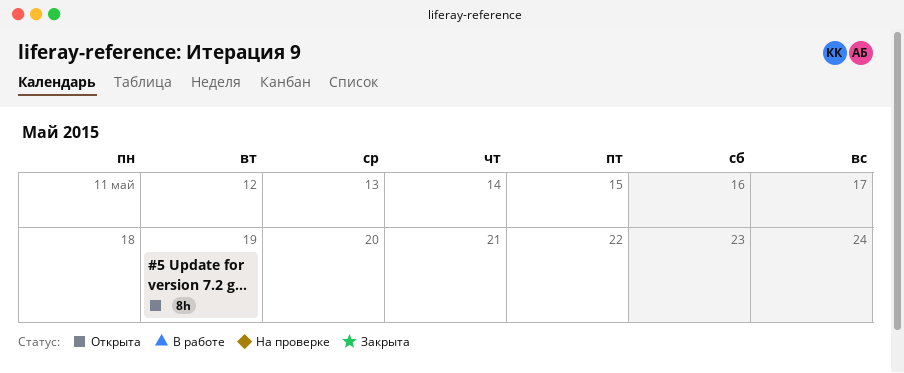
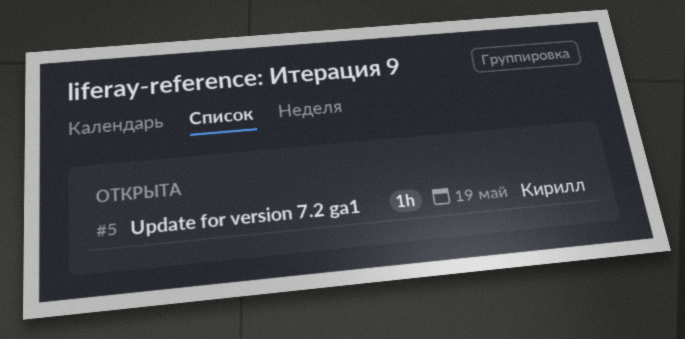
#5, estimate: 8h -> 1h

